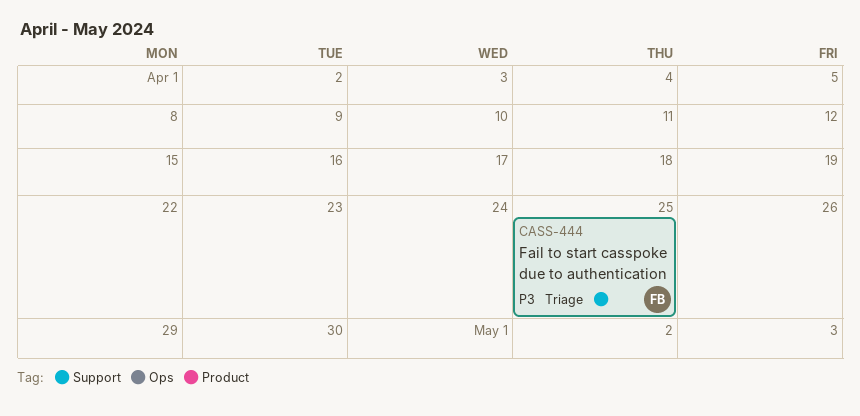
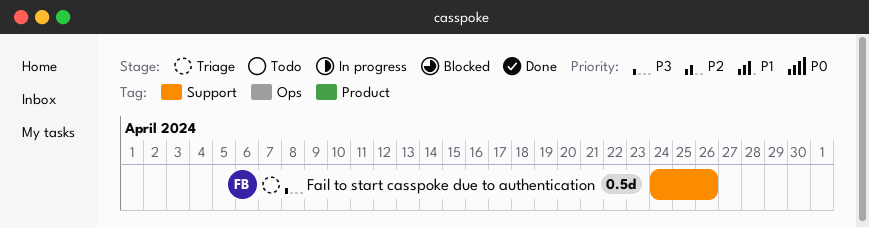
Fail to start casspoke due to authentication, due: Apr 25 -> Apr 26

